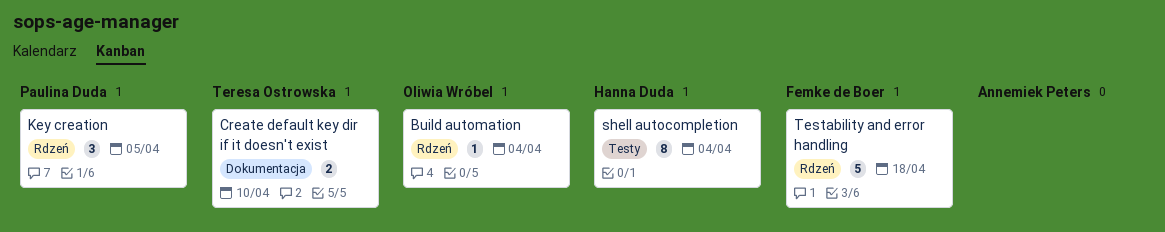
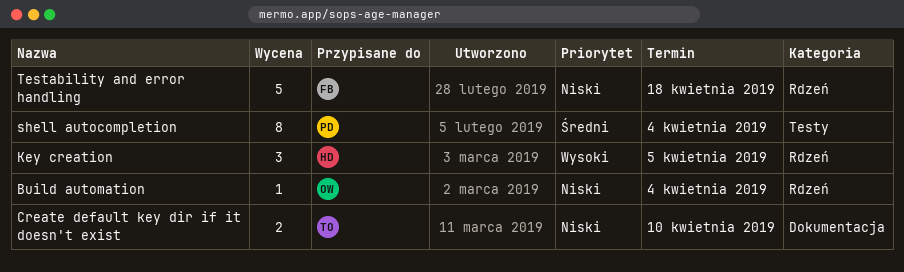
Key creation, owner: Paulina Duda -> Hanna Duda
shell autocompletion, owner: Hanna Duda -> Paulina Duda

